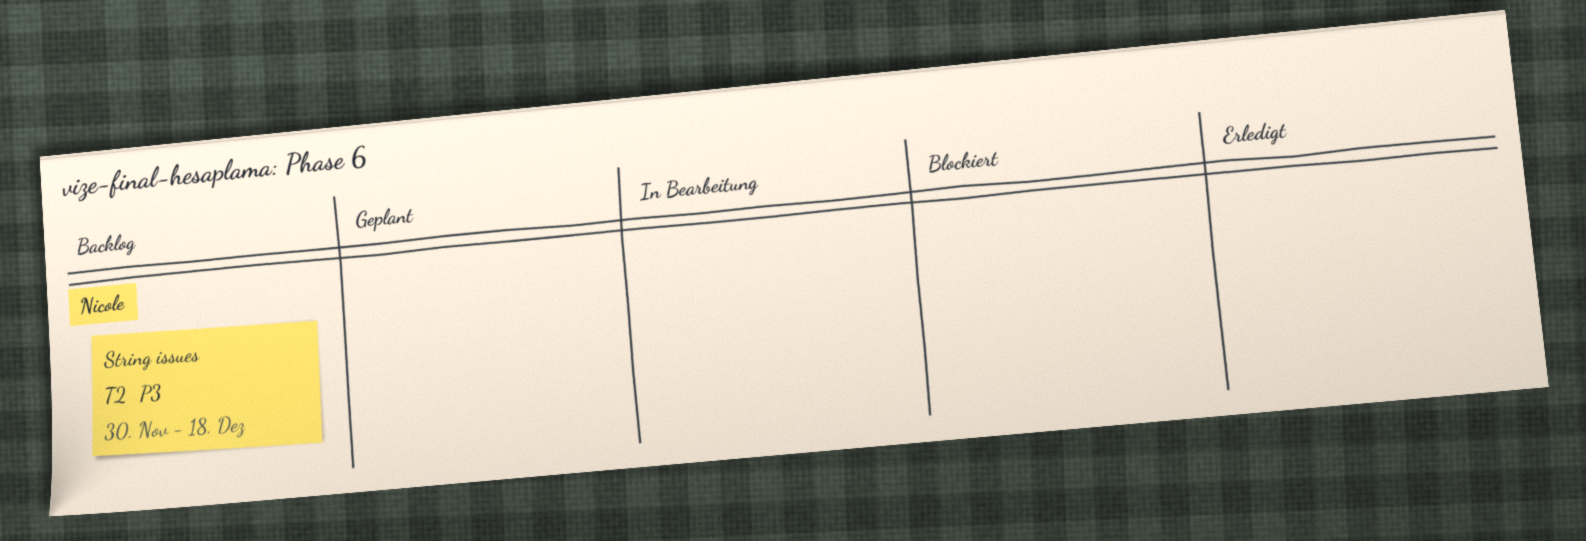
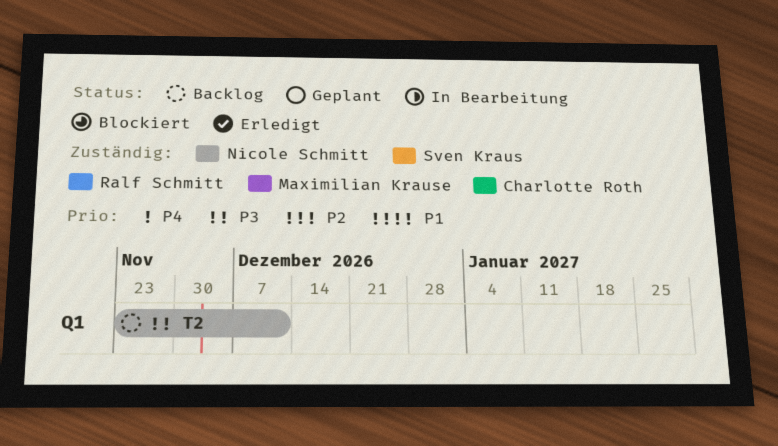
T2, start: Nov 30 -> Nov 23
T2, due: Dec 18 -> Dec 11

